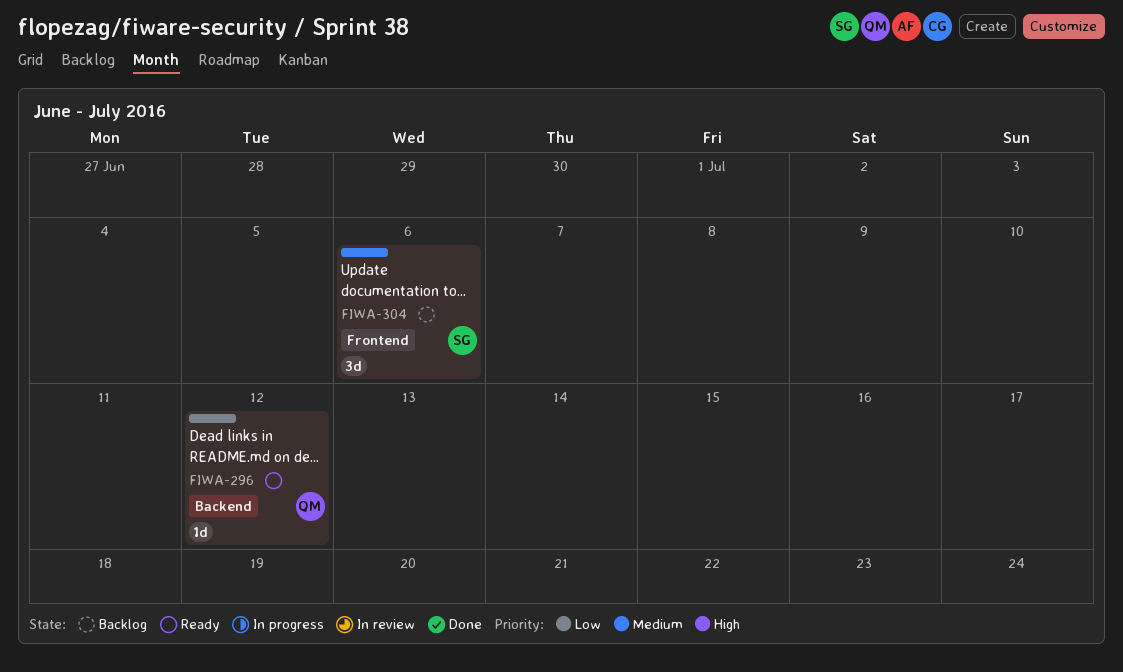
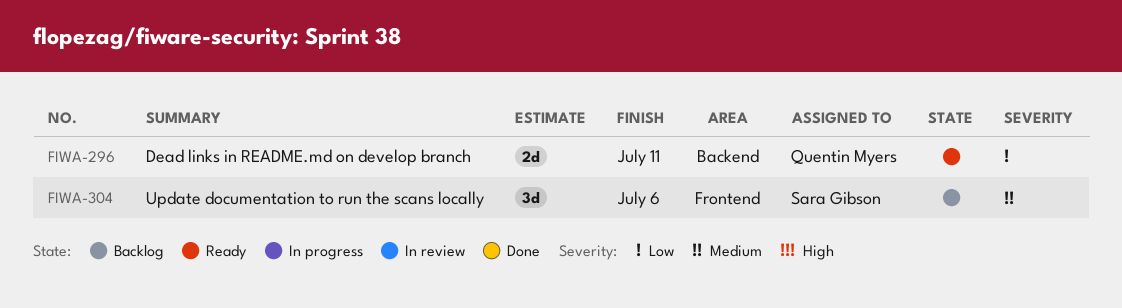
FIWA-296, estimate: 1d -> 2d
FIWA-296, due: Jul 12 -> Jul 11

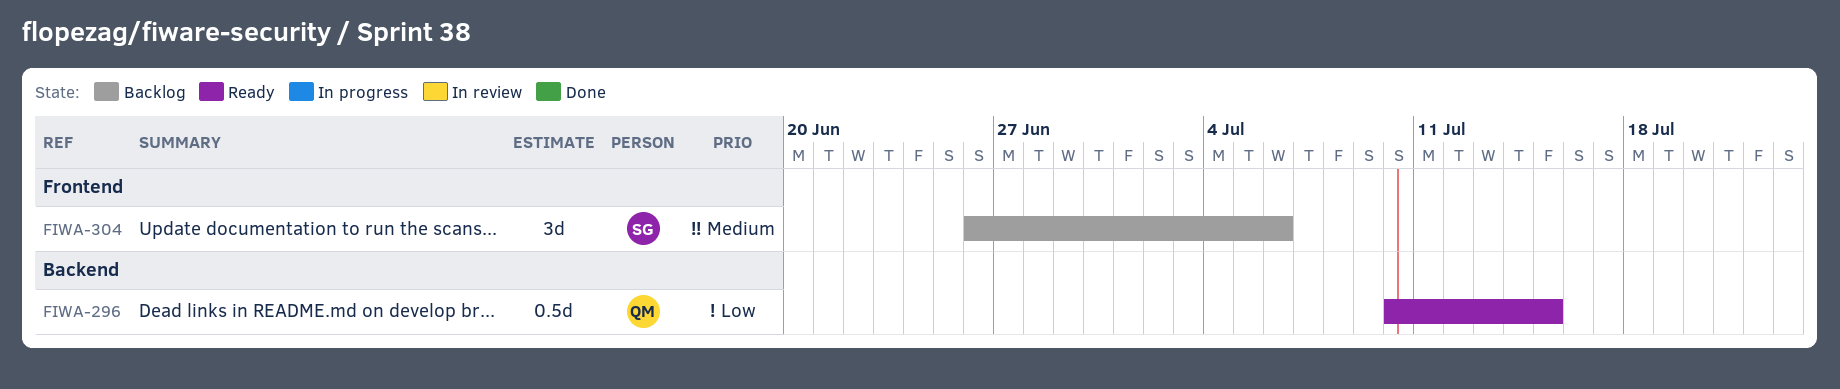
FIWA-296, estimate: 2d -> 0.5d
FIWA-296, due: Jul 11 -> Jul 15

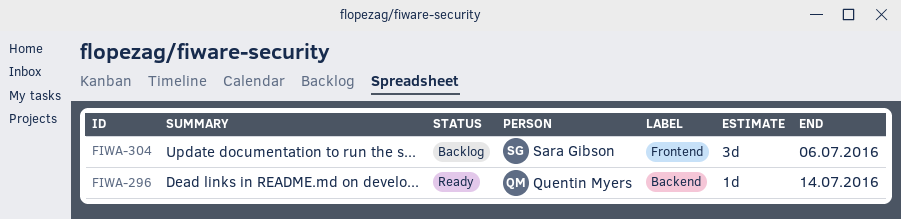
FIWA-296, estimate: 0.5d -> 1d
FIWA-296, due: Jul 15 -> Jul 14

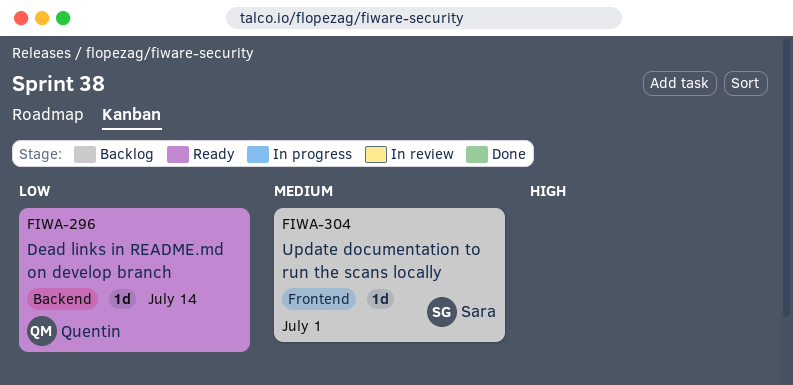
FIWA-304, estimate: 3d -> 1d
FIWA-304, due: Jul 6 -> Jul 1

